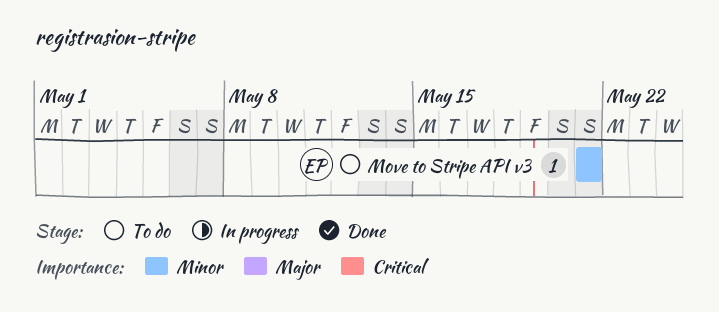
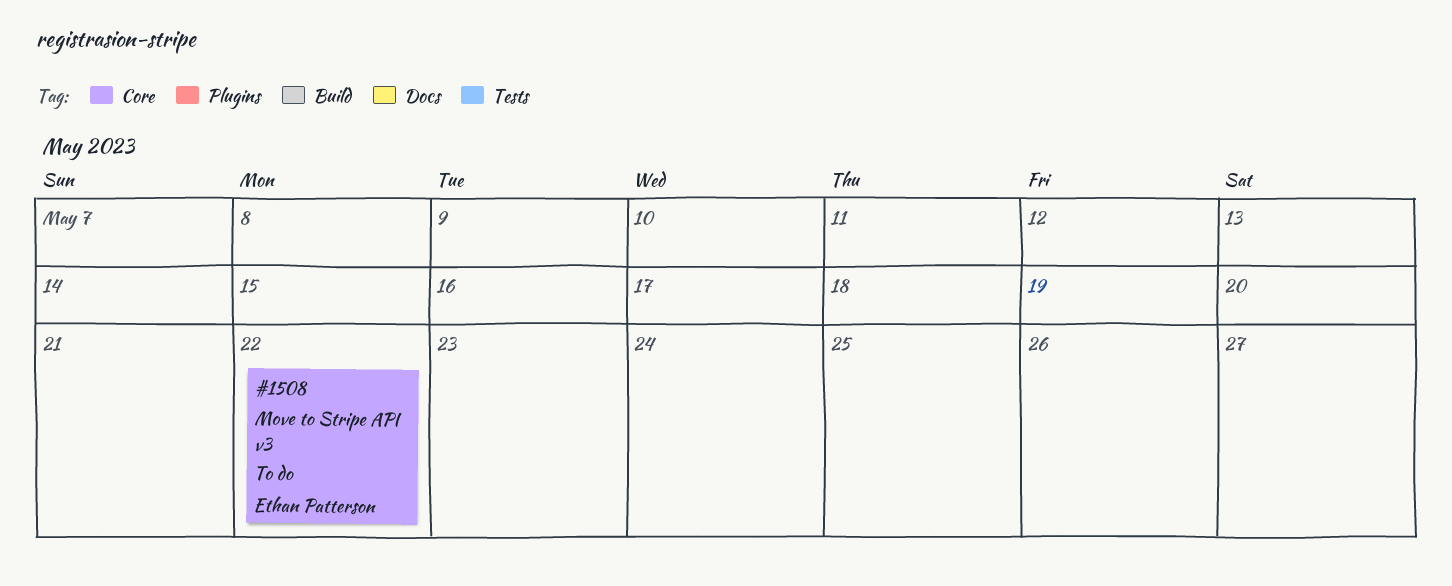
Move to Stripe API v3, due: May 21 -> May 22

